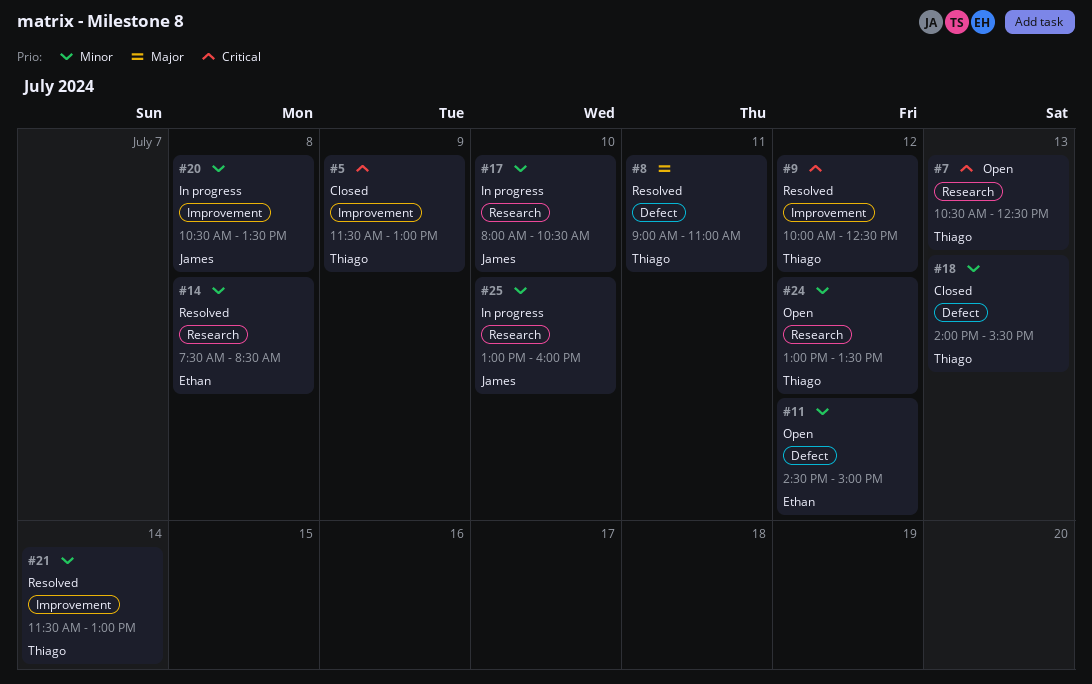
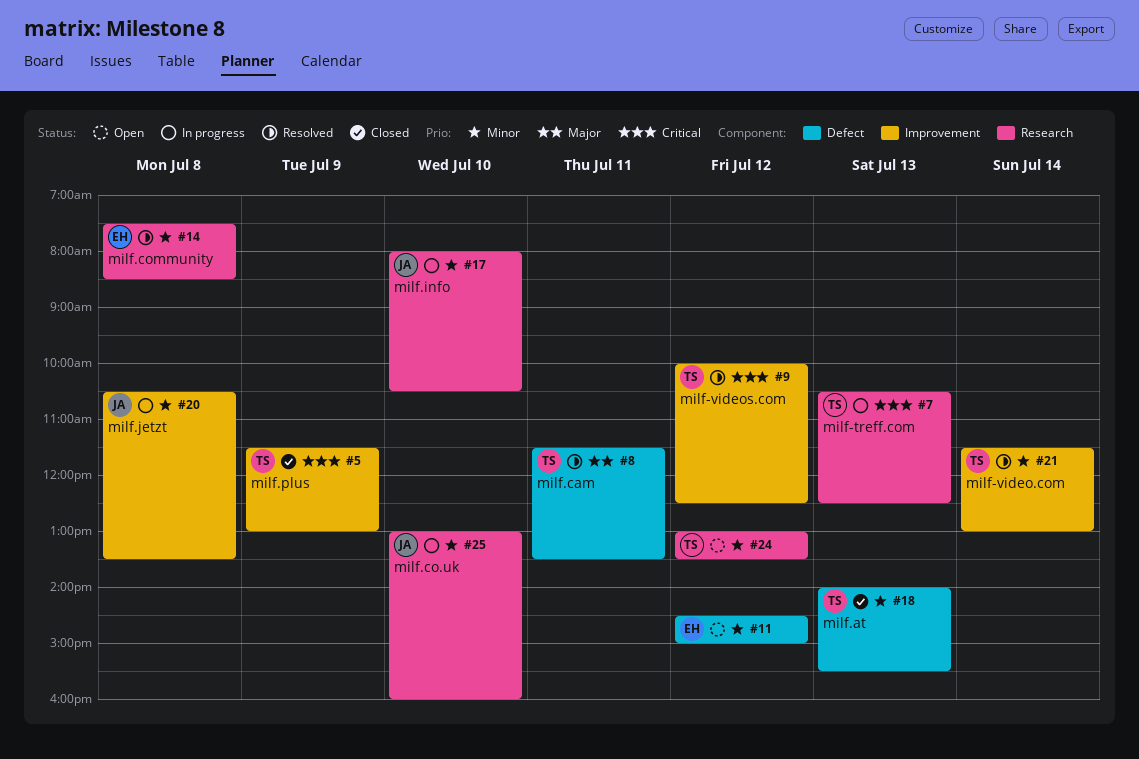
#7, status: Open -> In progress
#8, begins: 09:00 -> 11:30
#8, ends: 11:00 -> 13:30

